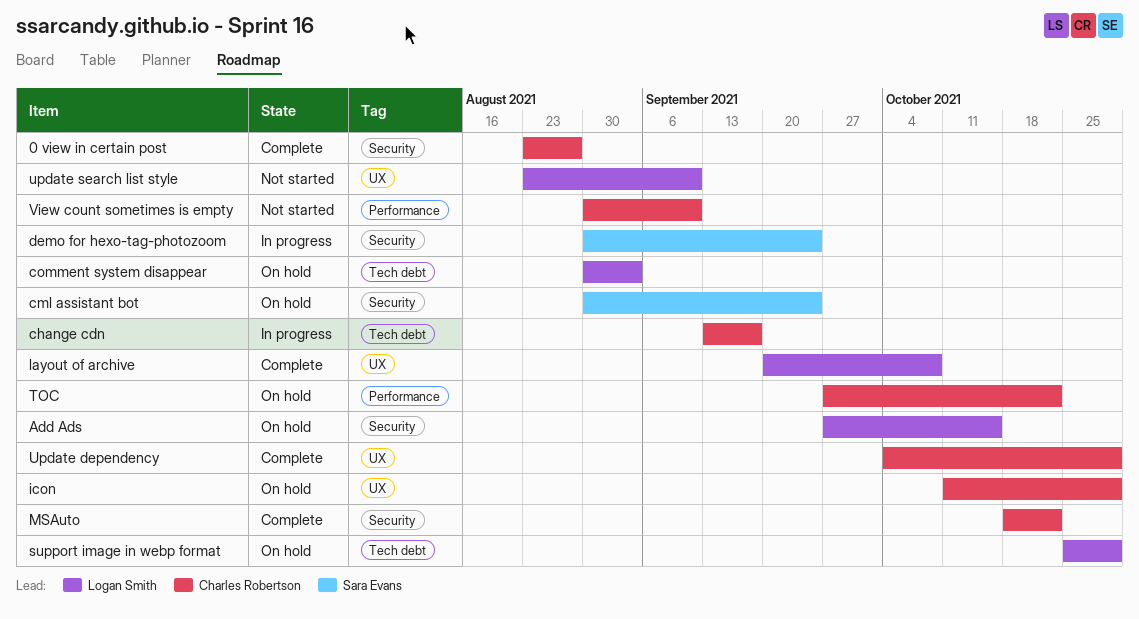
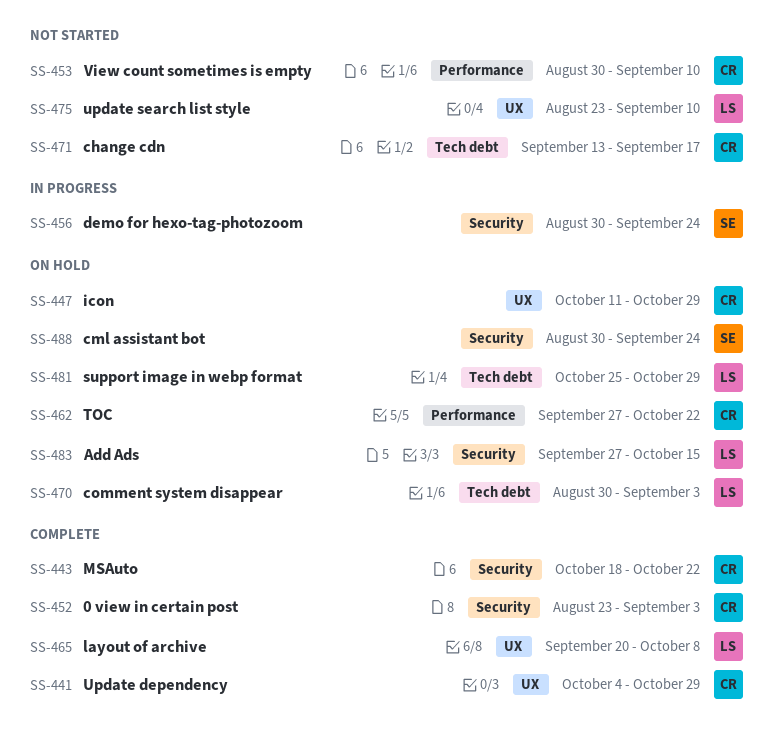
0 view in certain post, due: Aug 27 -> Sep 3
change cdn, status: In progress -> Not started

